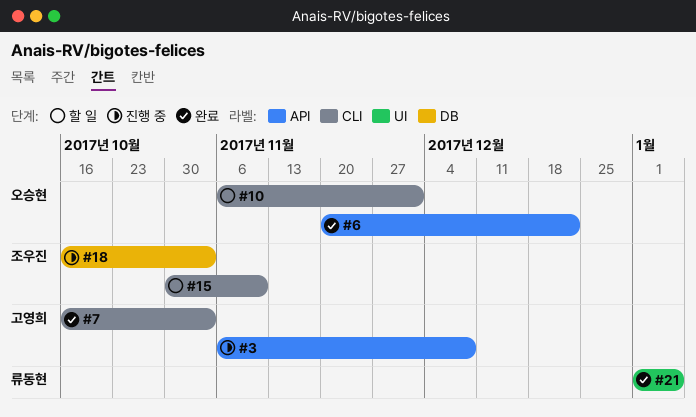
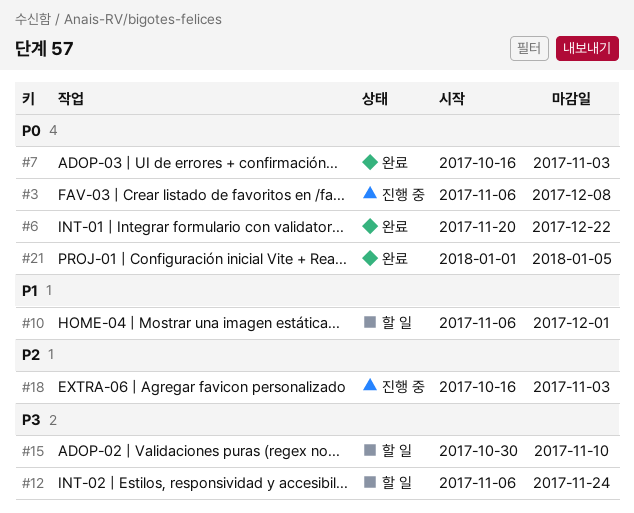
#12: none -> present

